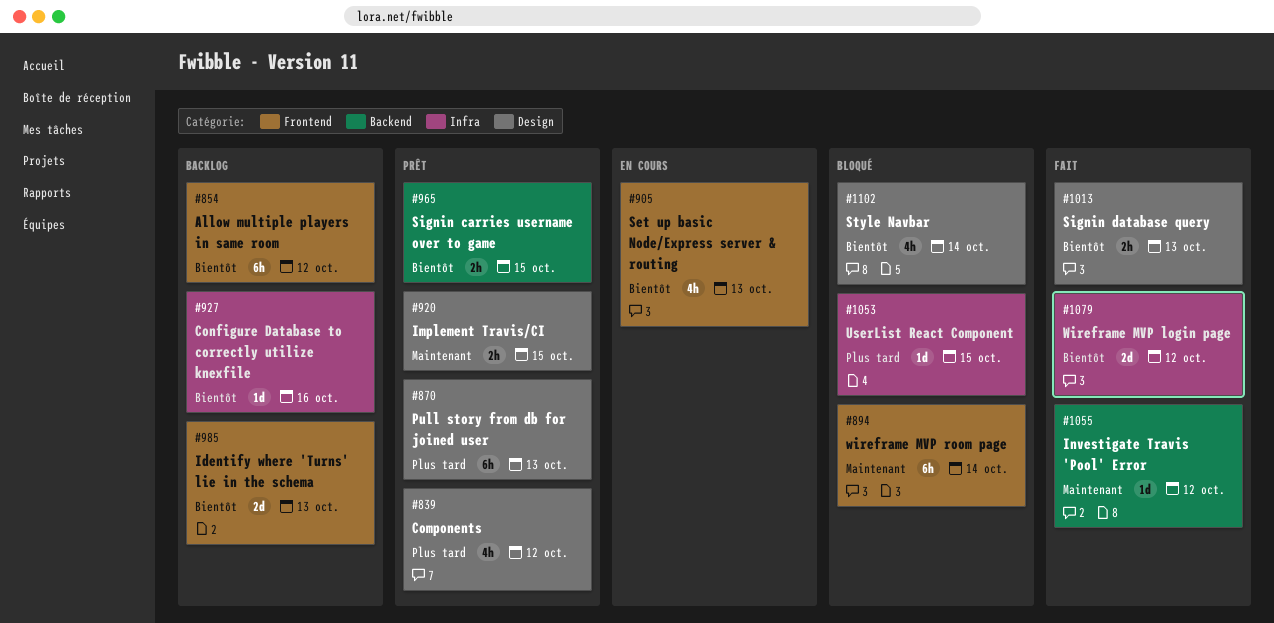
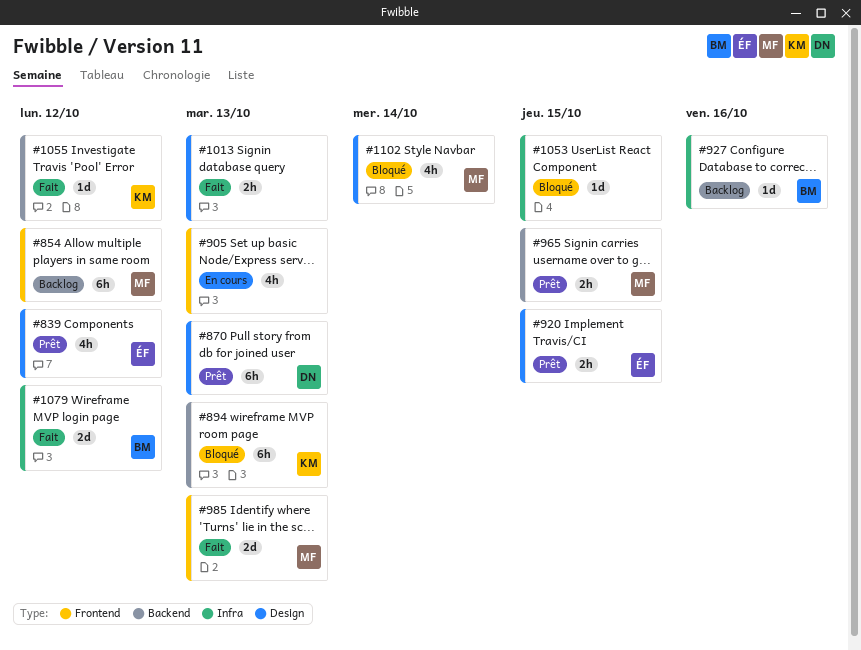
#894, label: Frontend -> Backend
#894, due: Oct 14 -> Oct 13
#985, status: Backlog -> Fait

